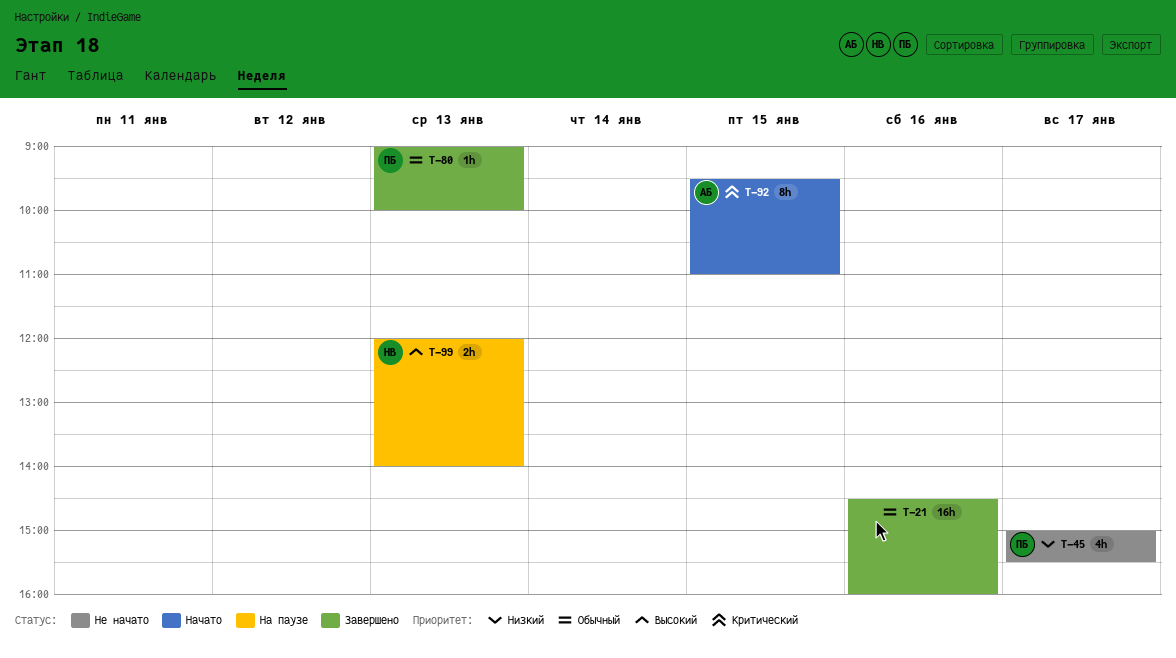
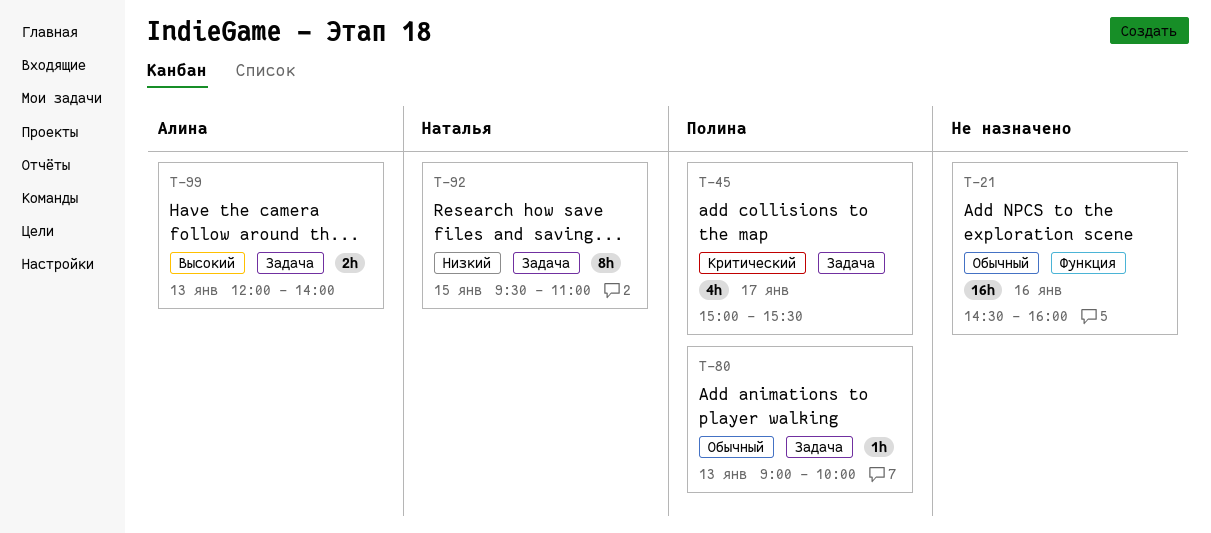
T-45, priority: Низкий -> Критический
T-92, owner: Алина -> Наталья
T-92, priority: Критический -> Низкий
T-99, owner: Наталья -> Алина

